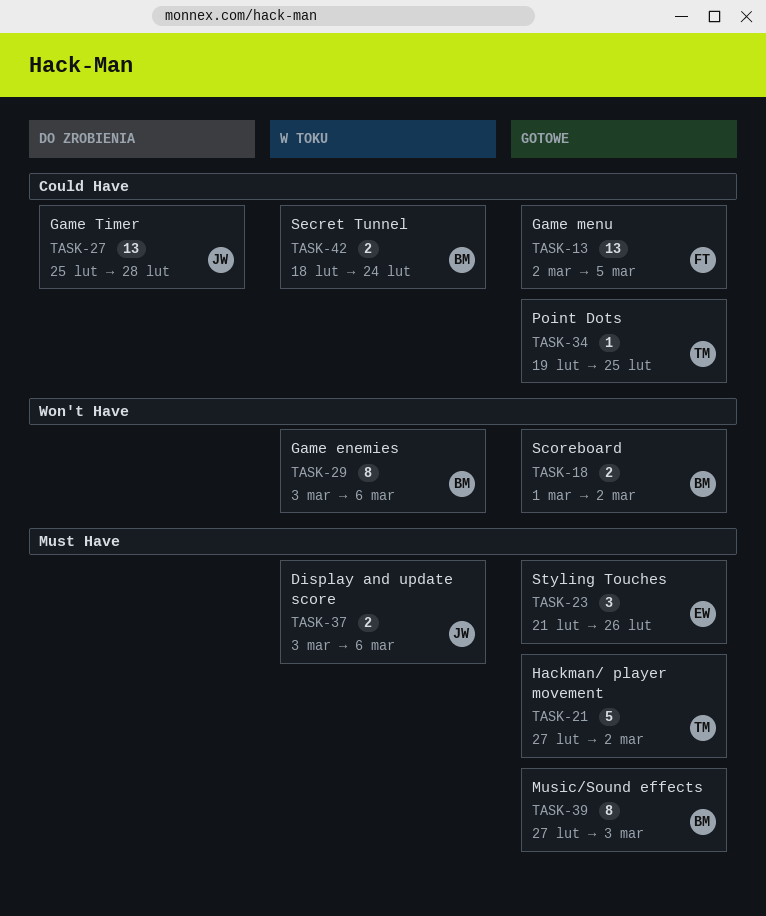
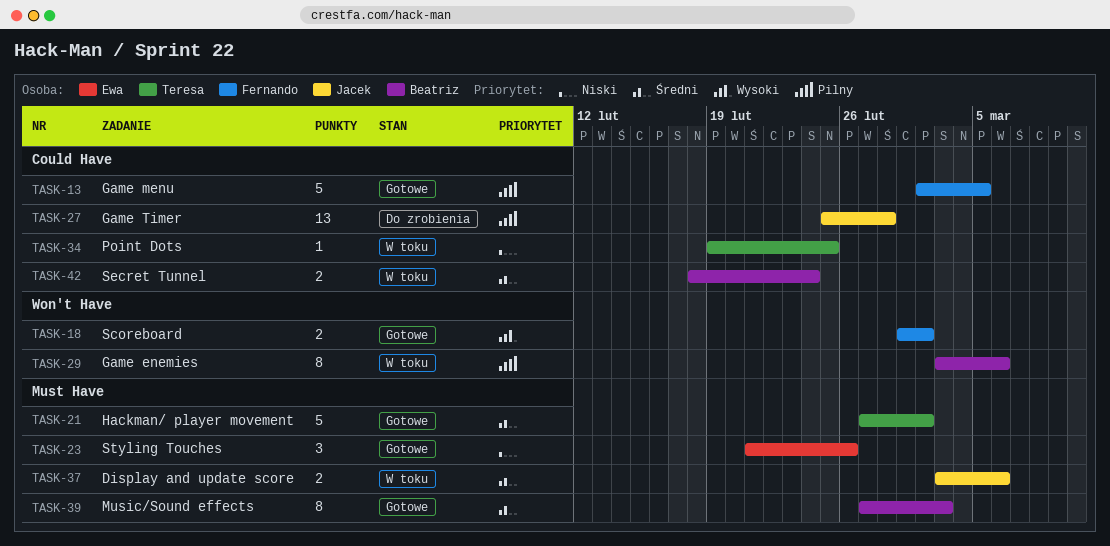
TASK-13, estimate: 13 -> 5
TASK-18, owner: Beatriz -> Fernando
TASK-34, status: Gotowe -> W toku

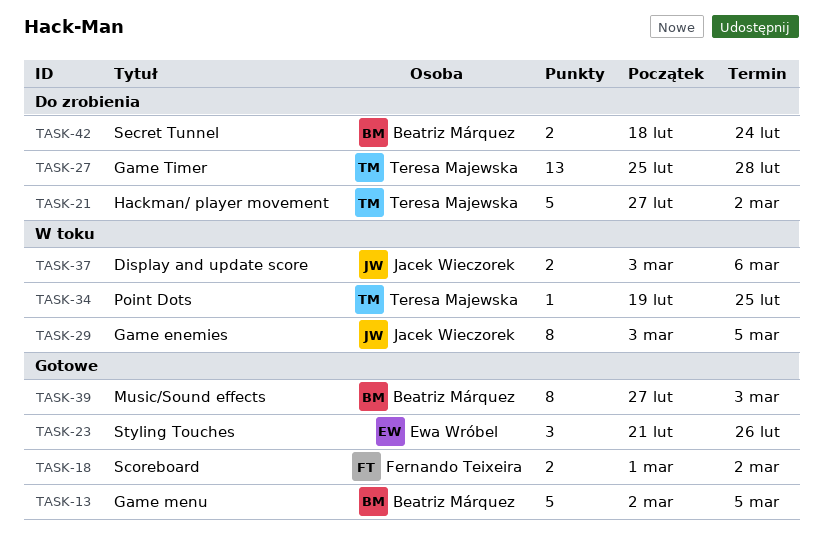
TASK-13, owner: Fernando Teixeira -> Beatriz Márquez
TASK-21, status: Gotowe -> Do zrobienia
TASK-27, owner: Jacek Wieczorek -> Teresa Majewska
TASK-29, owner: Beatriz Márquez -> Jacek Wieczorek
TASK-29, due: Mar 6 -> Mar 5
TASK-42, status: W toku -> Do zrobienia

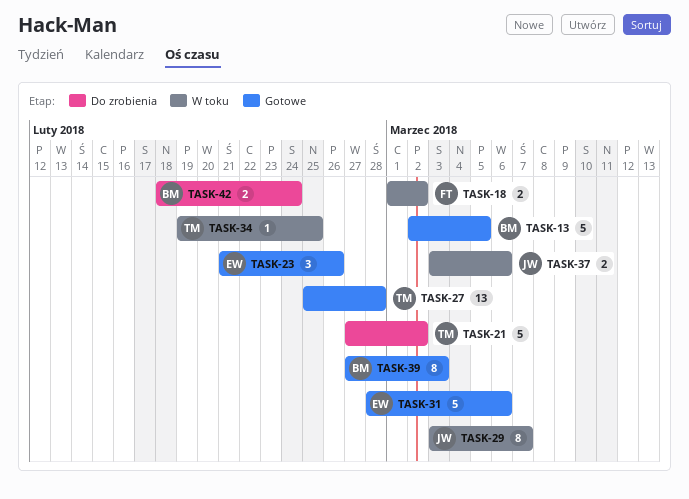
TASK-18, status: Gotowe -> W toku
TASK-27, status: Do zrobienia -> Gotowe
TASK-29, due: Mar 5 -> Mar 7
TASK-31: none -> present

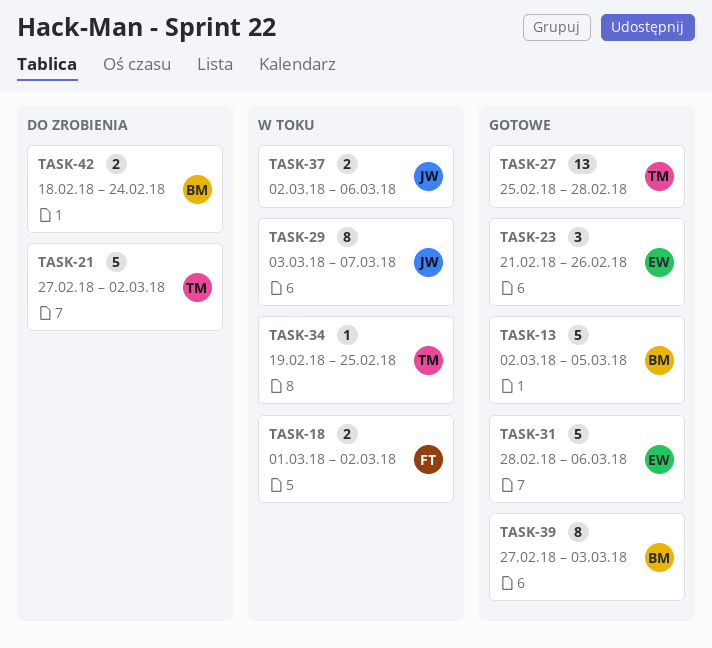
TASK-37, start: Mar 3 -> Mar 2

